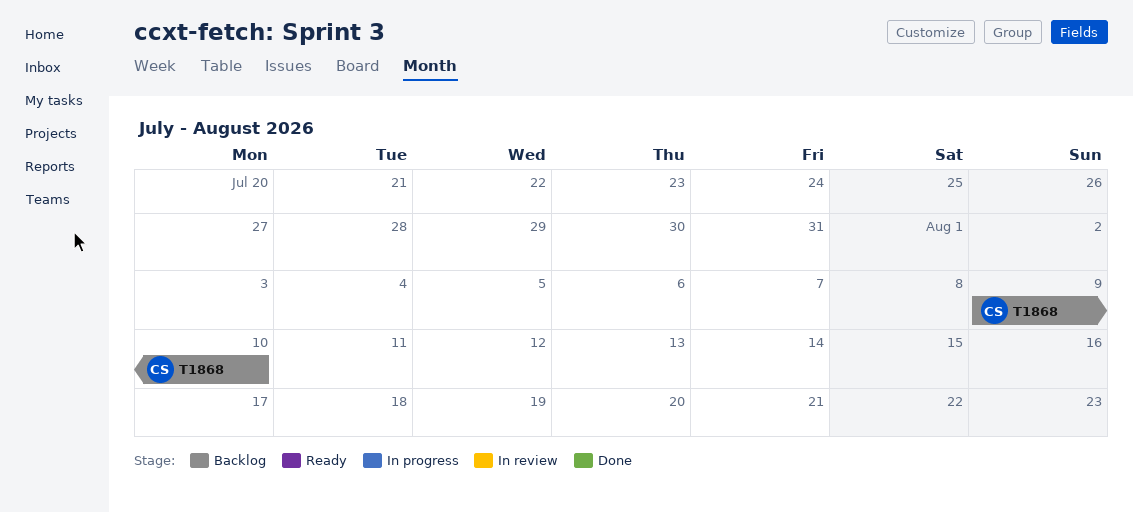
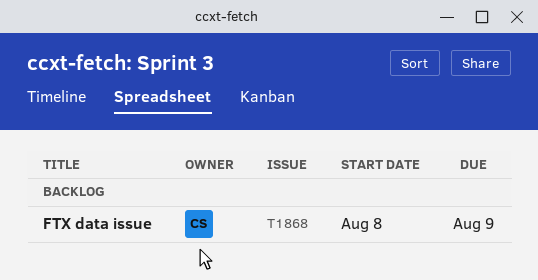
T1868, start: Aug 9 -> Aug 8
T1868, due: Aug 10 -> Aug 9

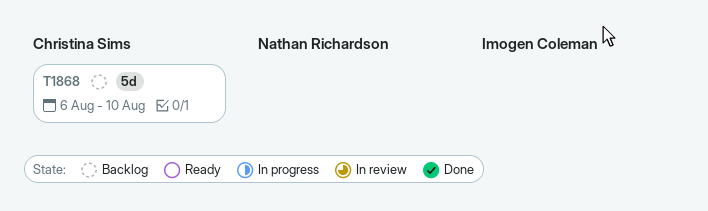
T1868, start: Aug 8 -> Aug 6
T1868, due: Aug 9 -> Aug 10

